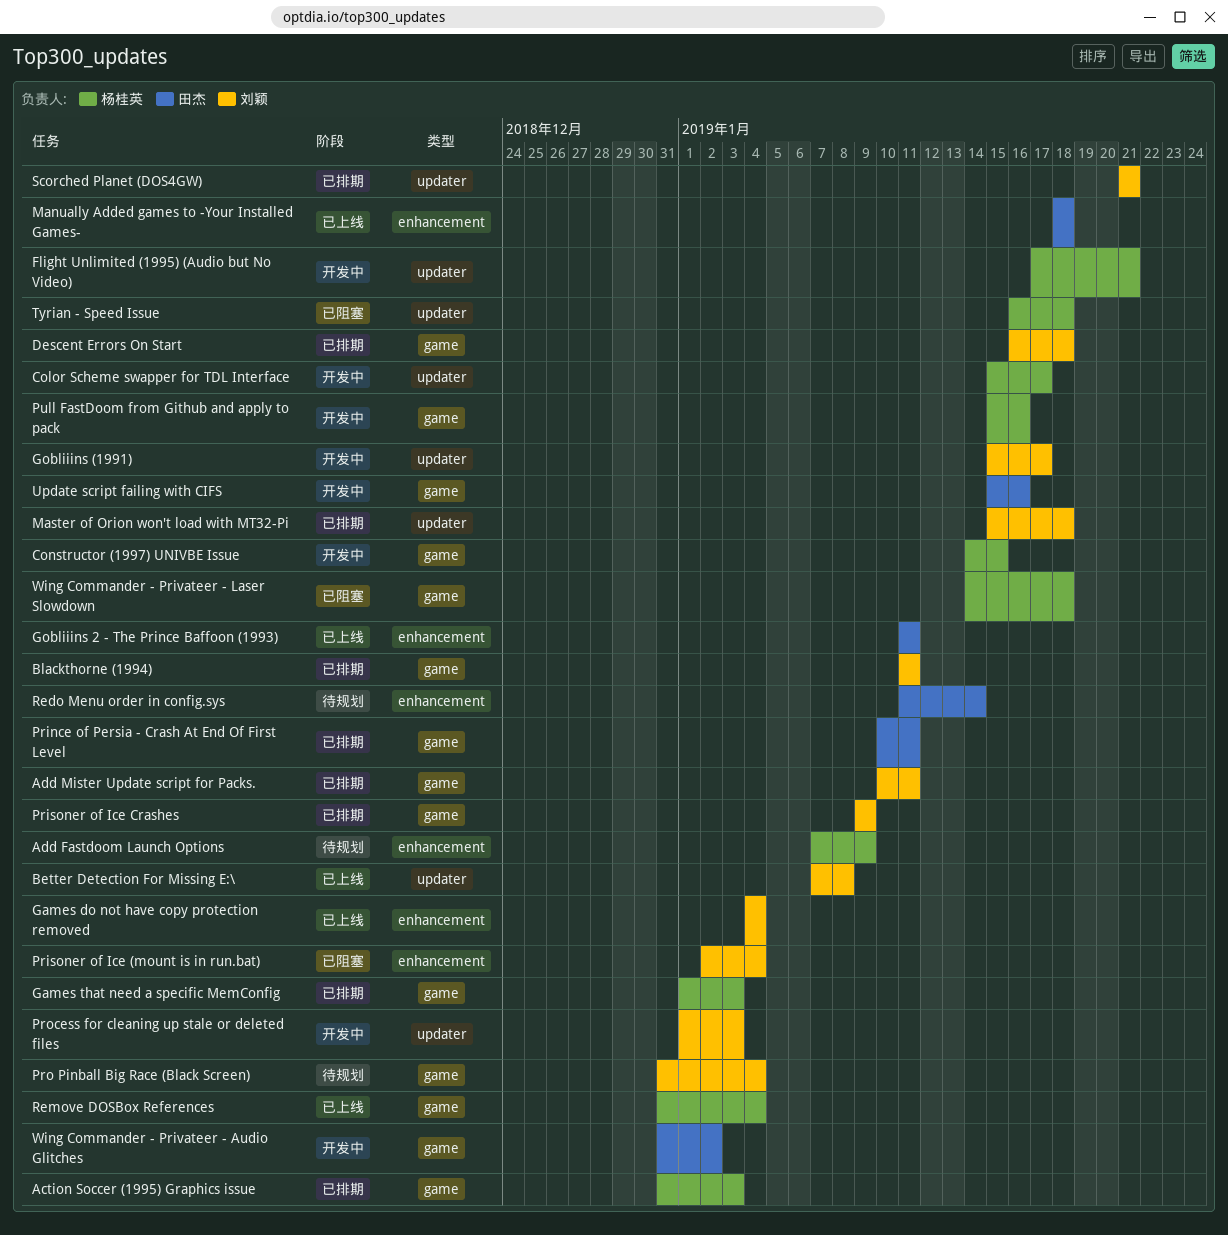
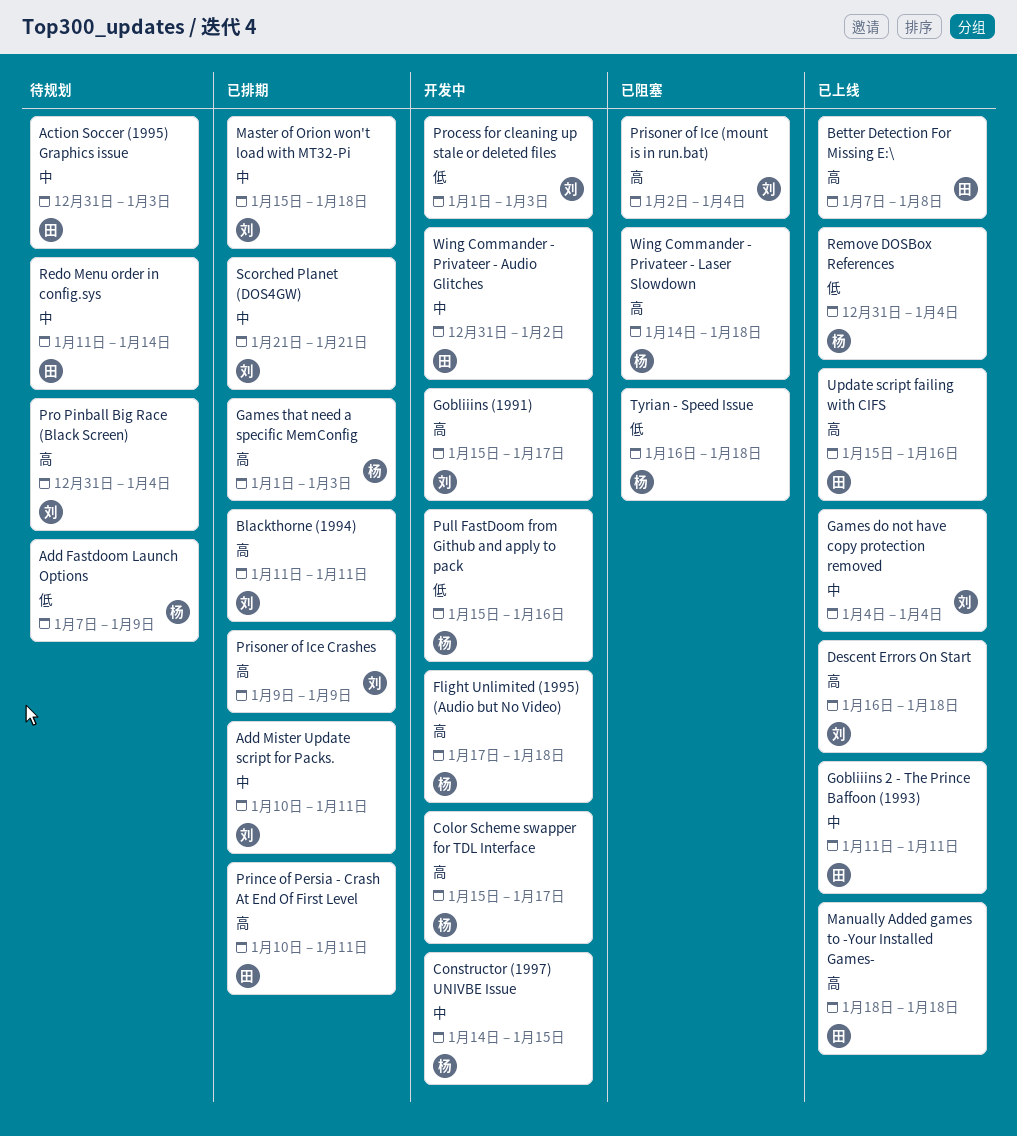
Action Soccer (1995) Graphics issue, status: 已排期 -> 待规划
Action Soccer (1995) Graphics issue, owner: 杨桂英 -> 田杰
Better Detection For Missing E:\, owner: 刘颖 -> 田杰
Descent Errors On Start, status: 已排期 -> 已上线
Flight Unlimited (1995) (Audio but No Video), due: Jan 21 -> Jan 18
Update script failing with CIFS, status: 开发中 -> 已上线

